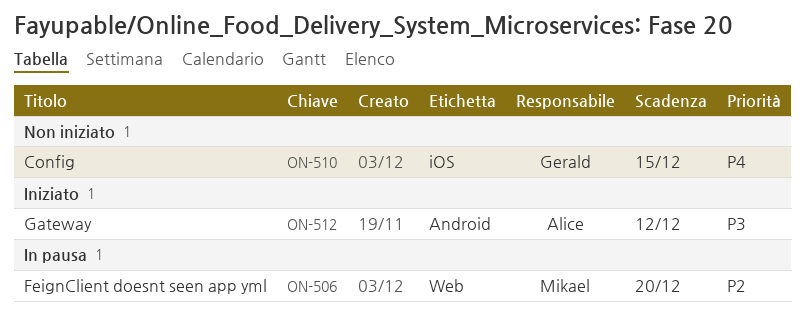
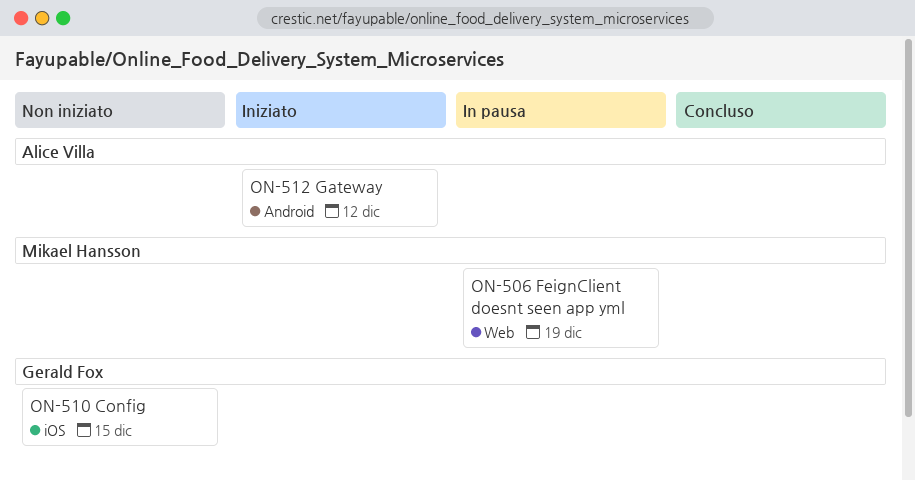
ON-506, due: Dec 20 -> Dec 19

